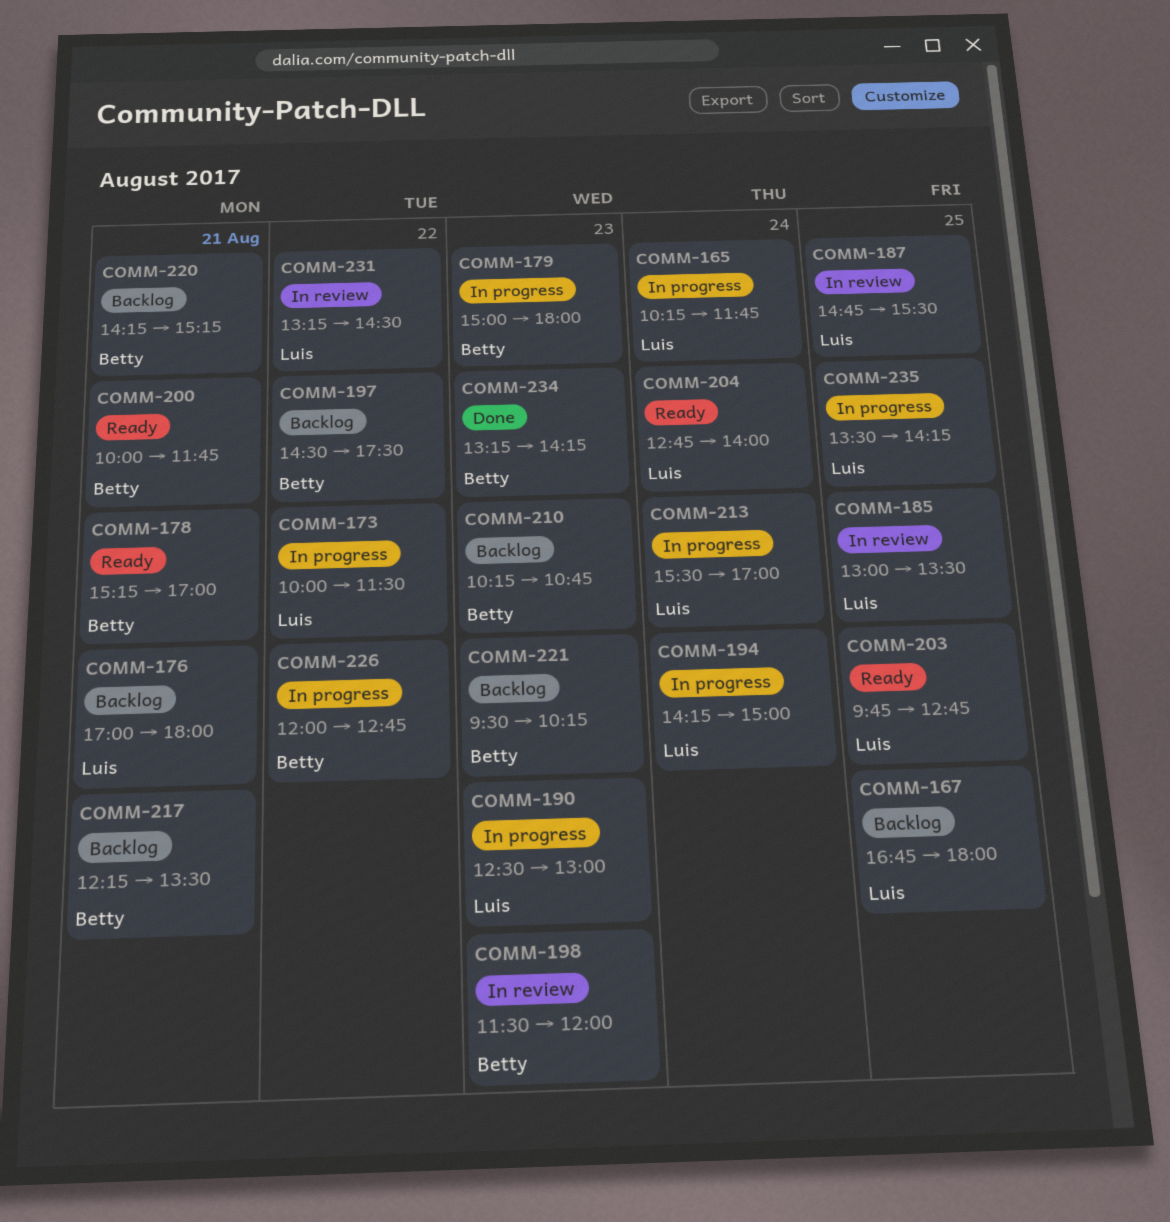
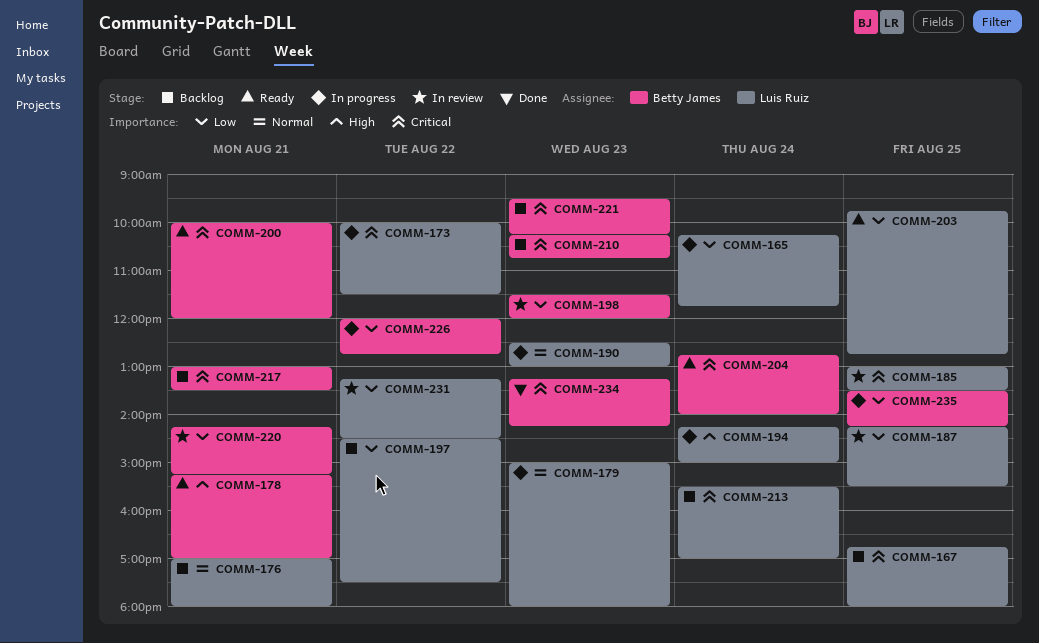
COMM-179, owner: Betty James -> Luis Ruiz
COMM-187, begins: 14:45 -> 14:15
COMM-197, owner: Betty James -> Luis Ruiz
COMM-200, ends: 11:45 -> 12:00
COMM-204, owner: Luis Ruiz -> Betty James
COMM-213, status: In progress -> Backlog
COMM-217, begins: 12:15 -> 13:00
COMM-220, status: Backlog -> In review
COMM-235, owner: Luis Ruiz -> Betty James

